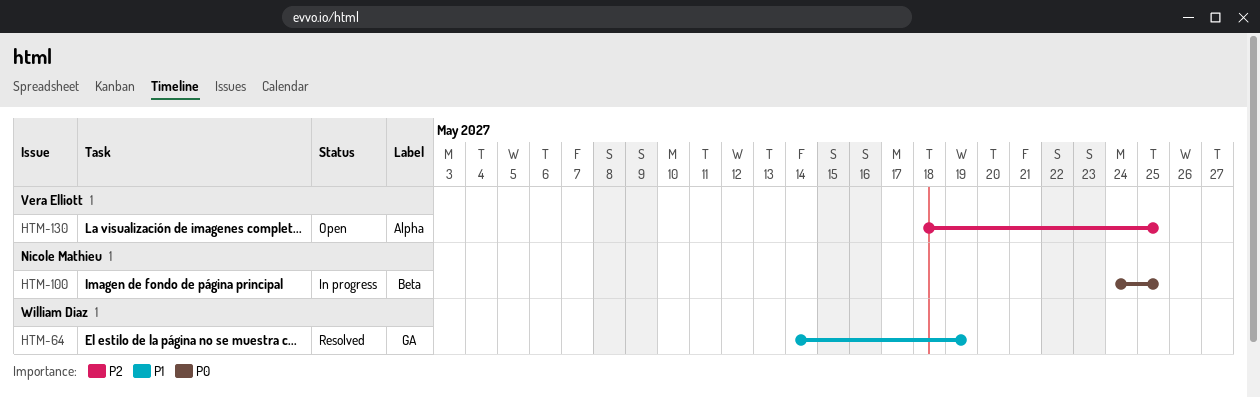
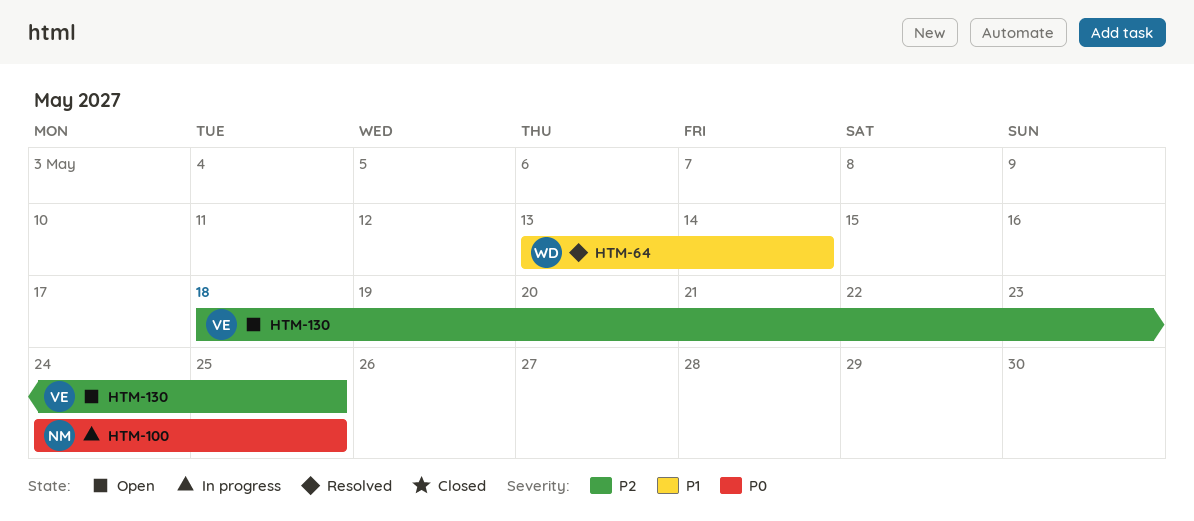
HTM-64, start: May 14 -> May 13
HTM-64, due: May 19 -> May 14

